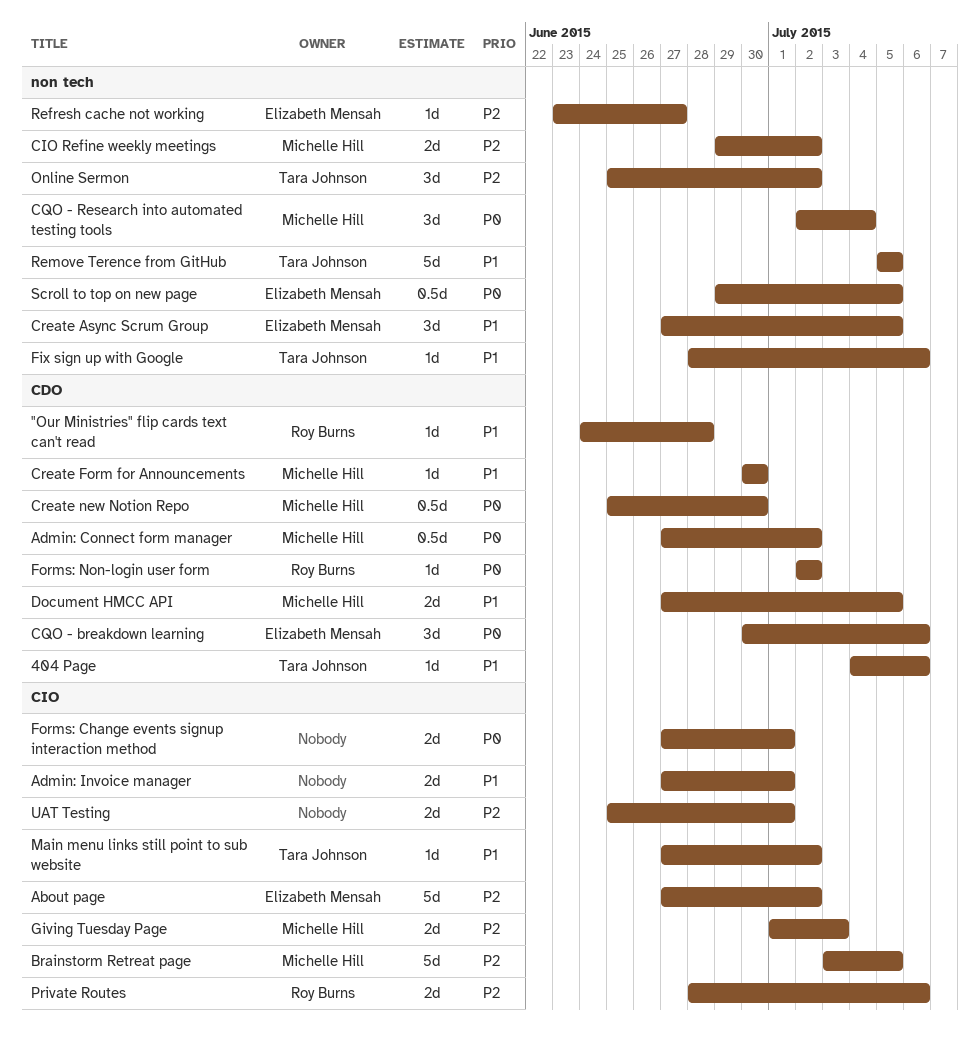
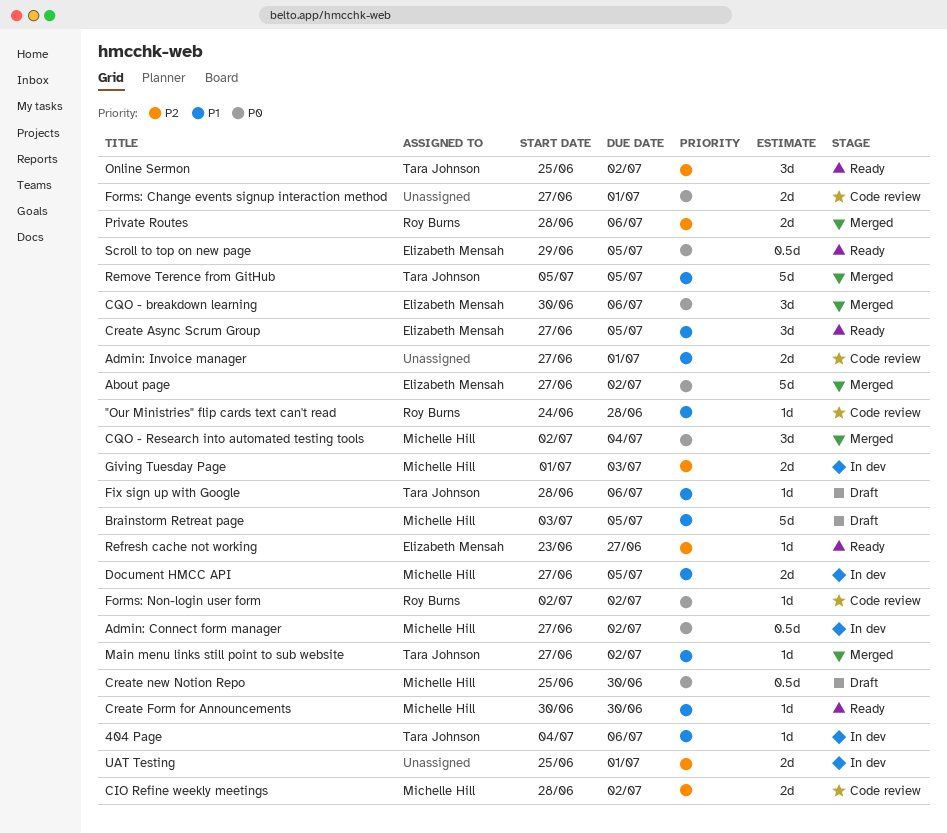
About page, priority: P2 -> P0
Brainstorm Retreat page, priority: P2 -> P1
CIO Refine weekly meetings, start: Jun 29 -> Jun 28

